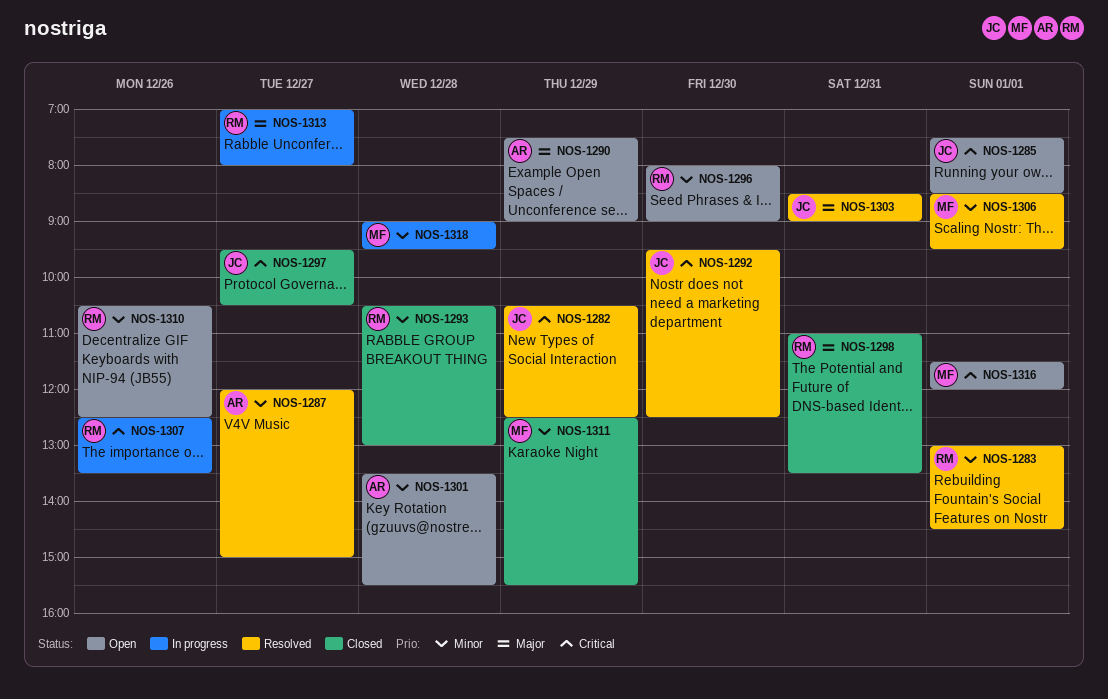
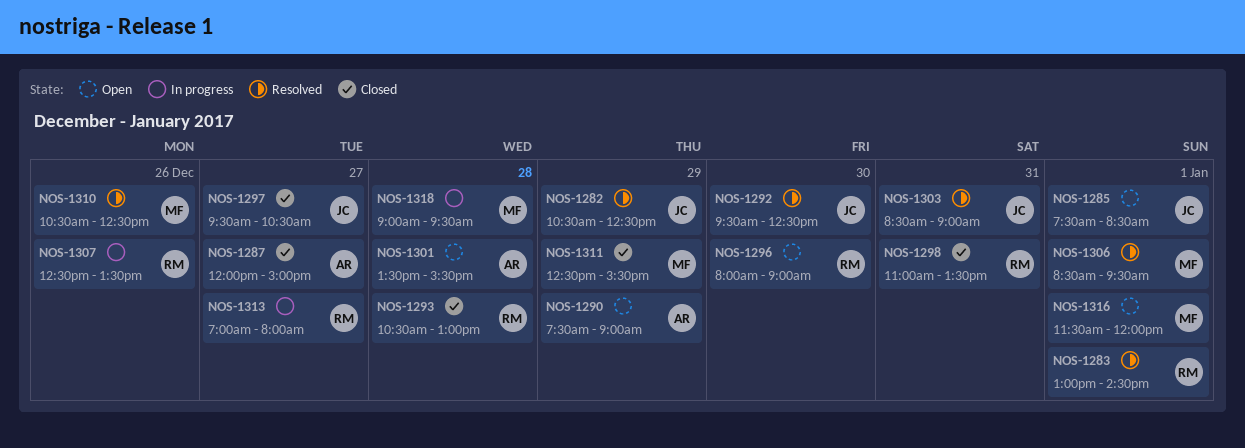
NOS-1287, status: Resolved -> Closed
NOS-1310, status: Open -> Resolved
NOS-1310, owner: RM -> MF

